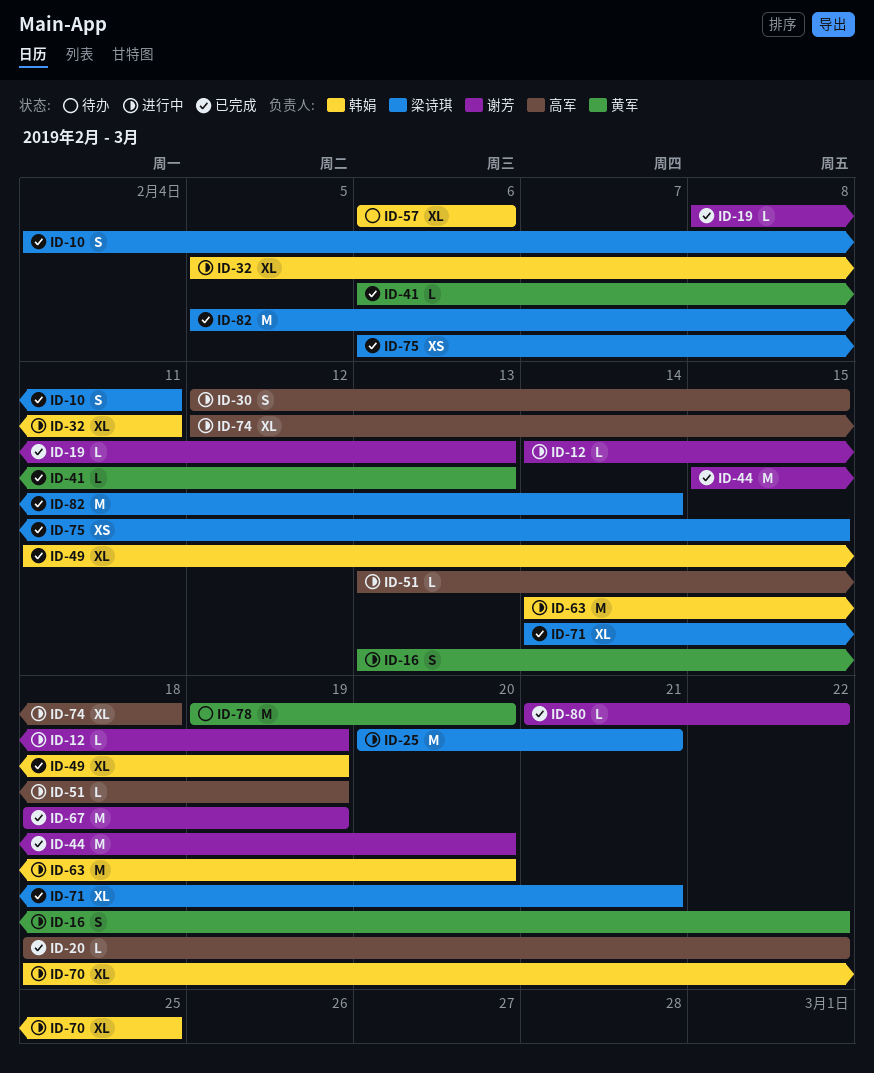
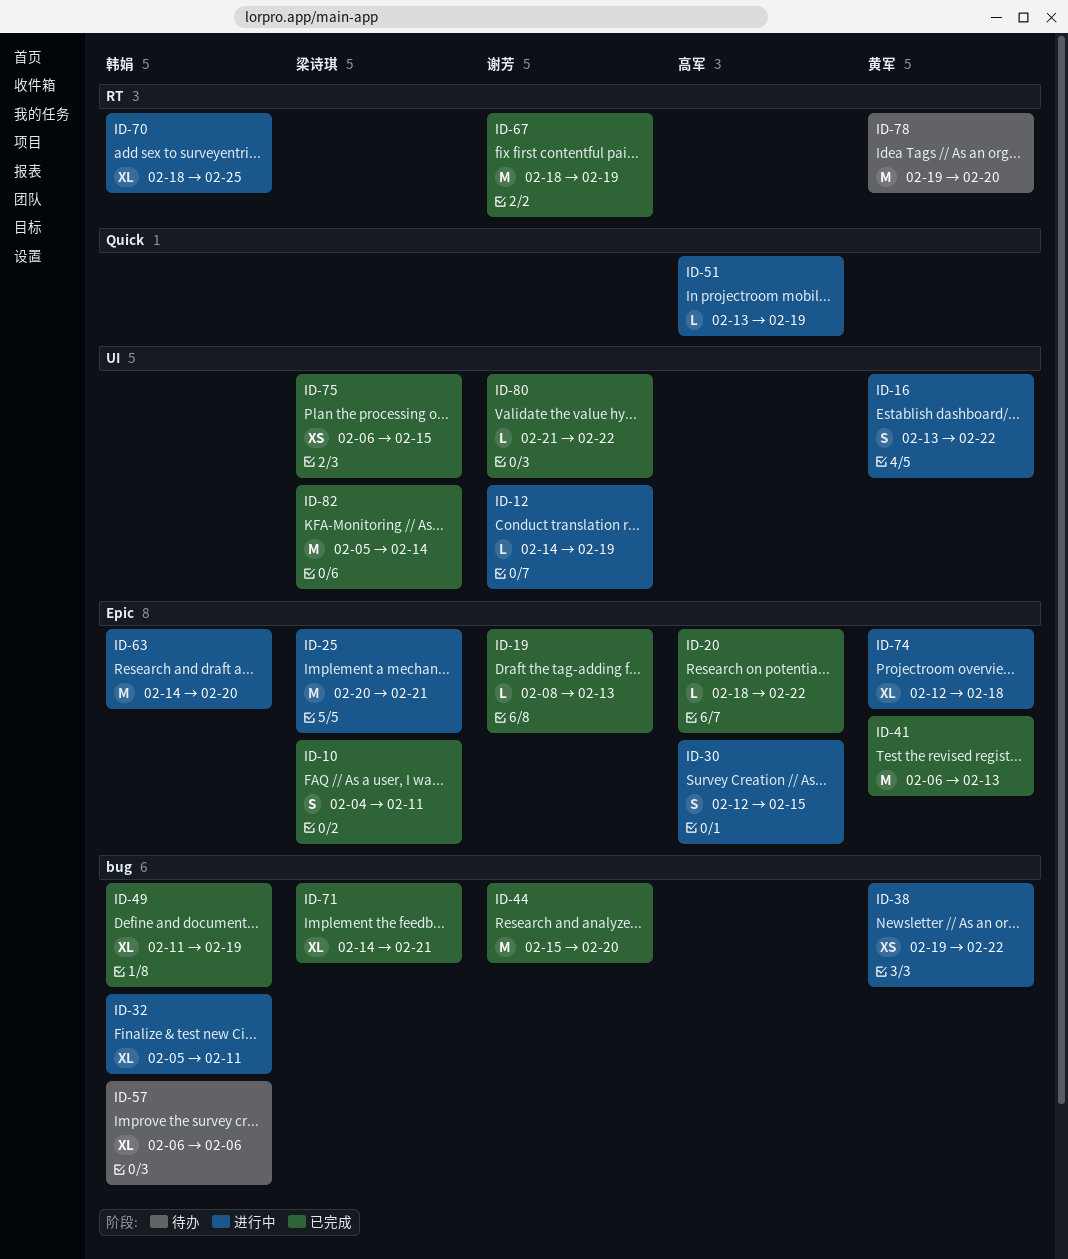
ID-38: none -> present
ID-41, estimate: L -> M
ID-74, owner: 高军 -> 黄军

